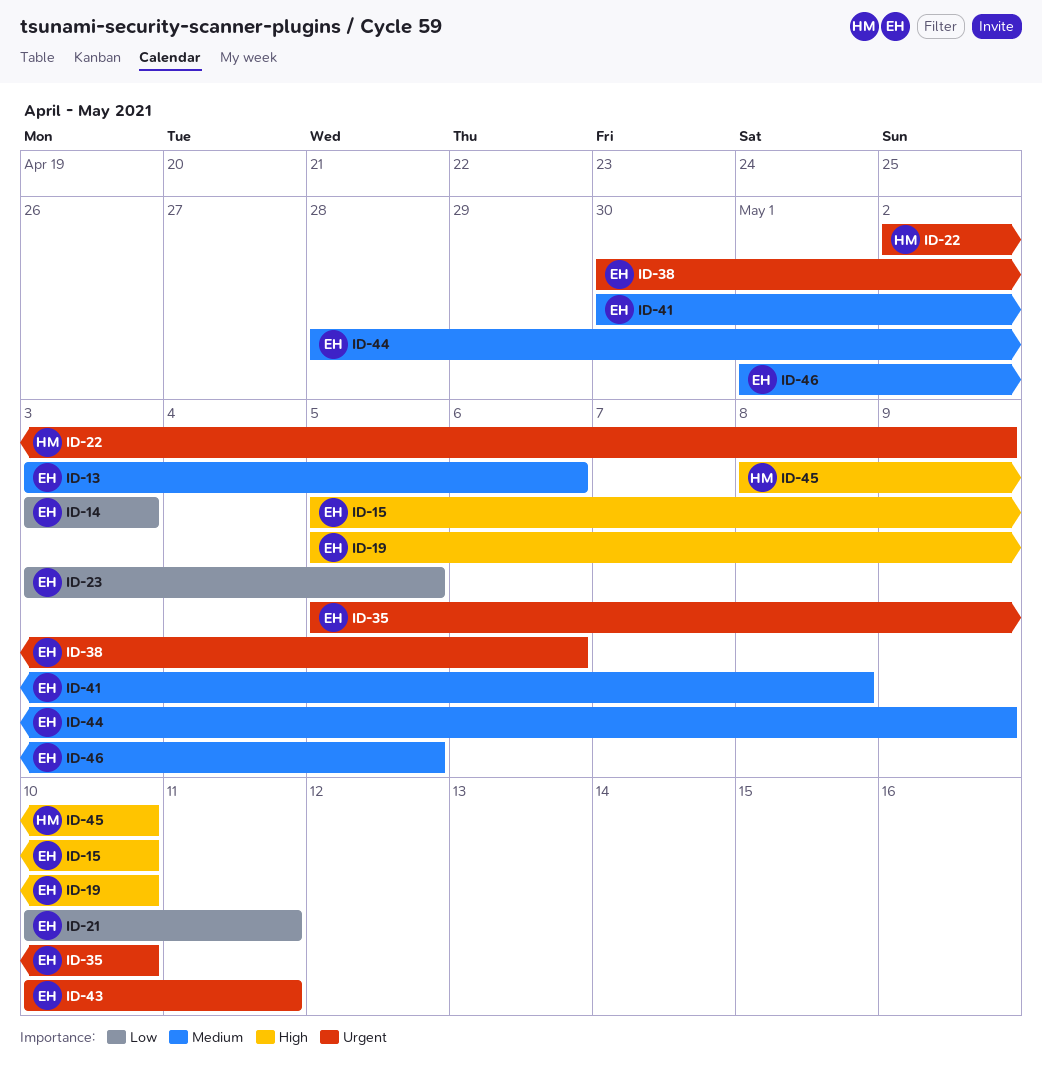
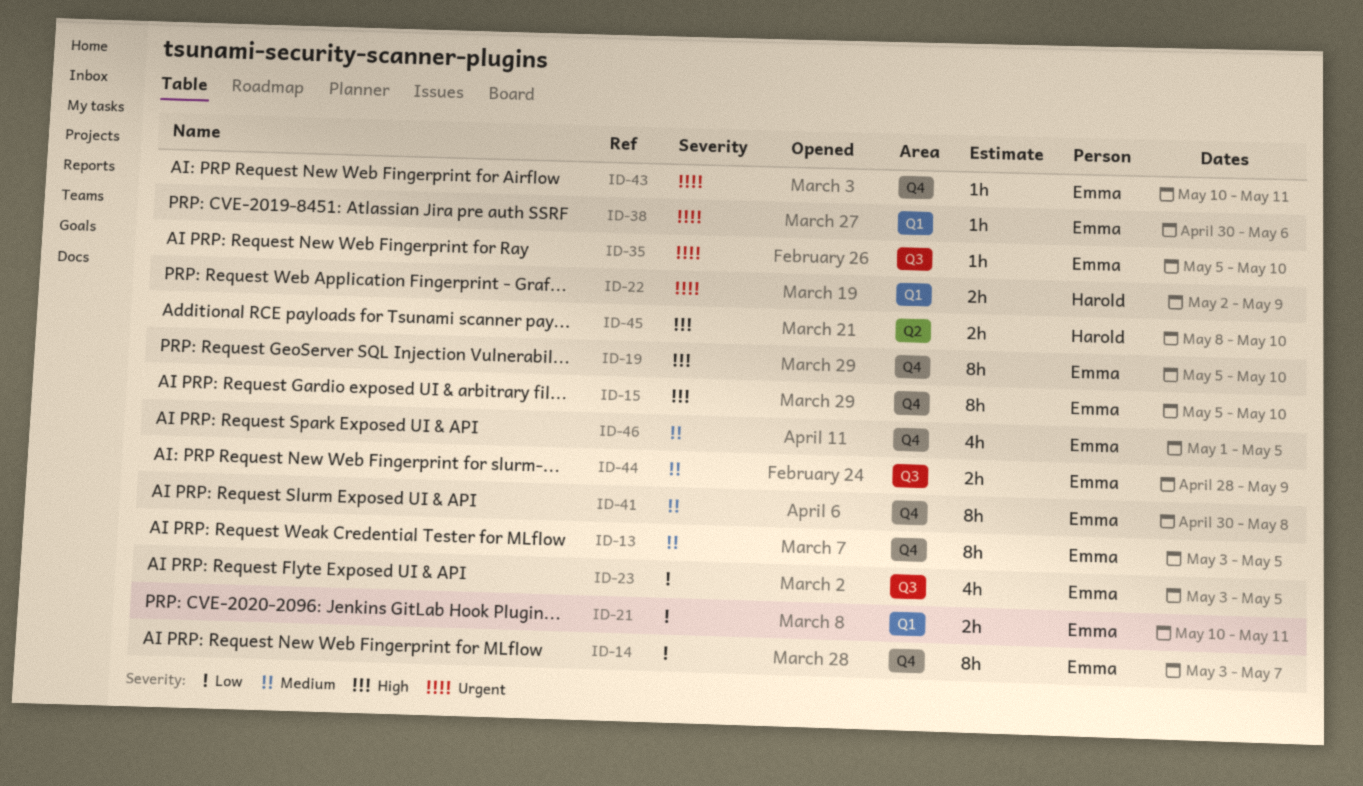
ID-13, due: May 6 -> May 5
ID-14, due: May 3 -> May 7

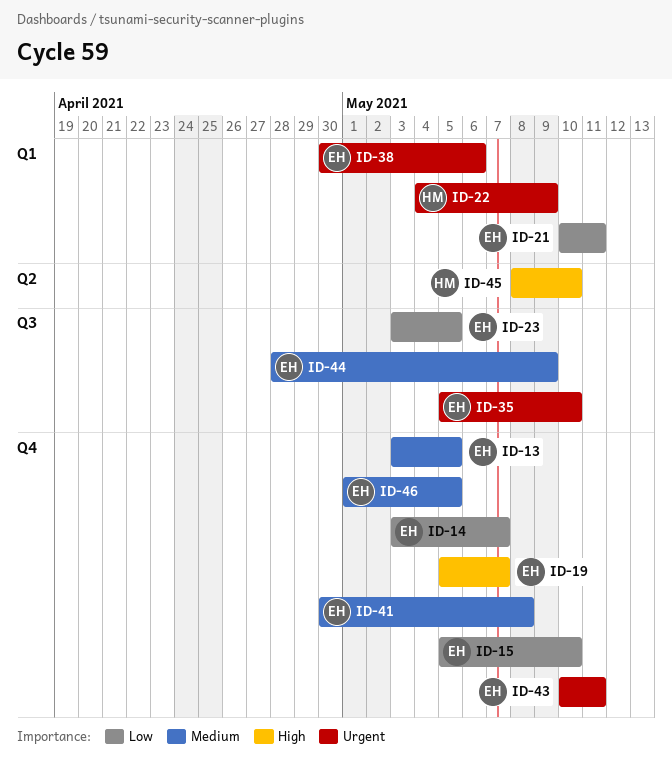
ID-15, priority: High -> Low
ID-19, due: May 10 -> May 7
ID-22, start: May 2 -> May 4

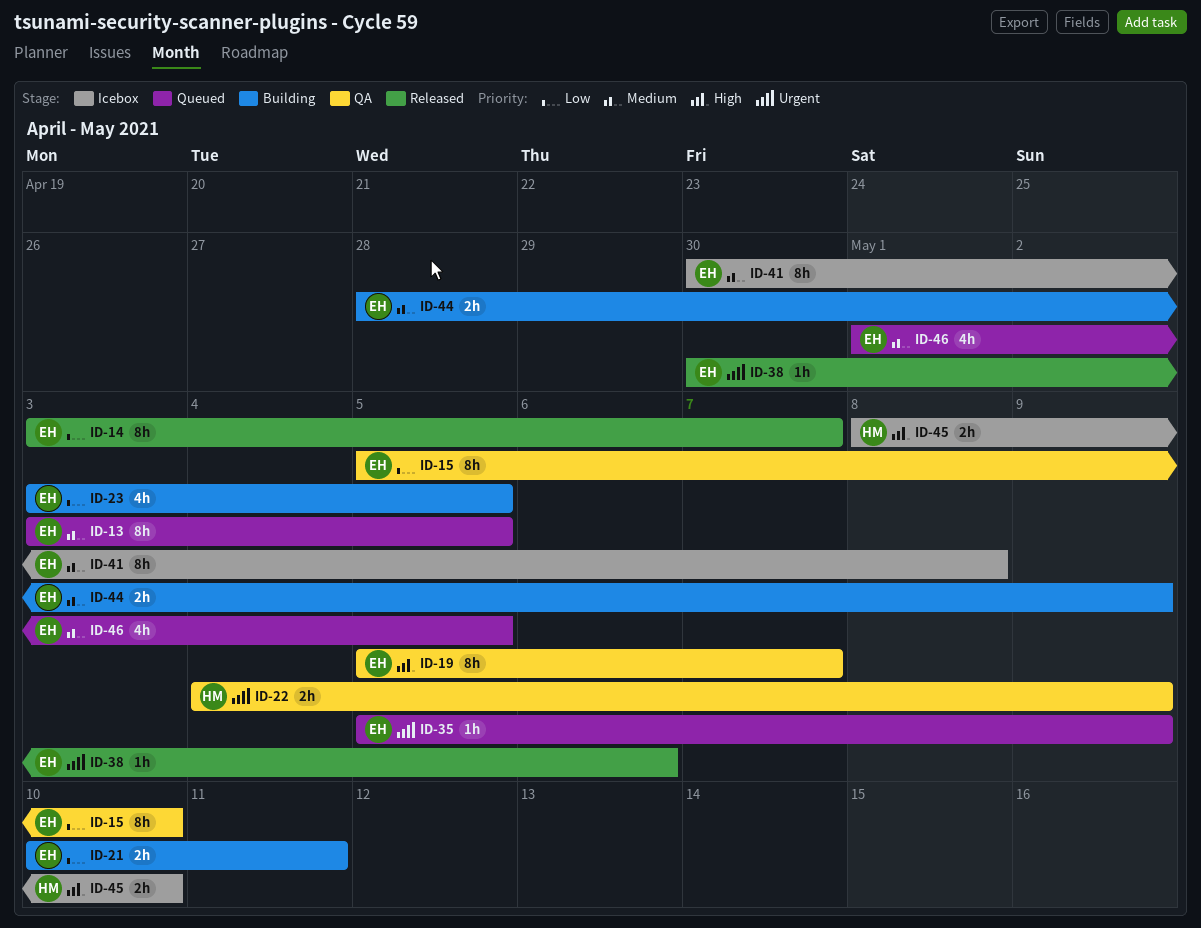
ID-35, due: May 10 -> May 9
ID-43: present -> none

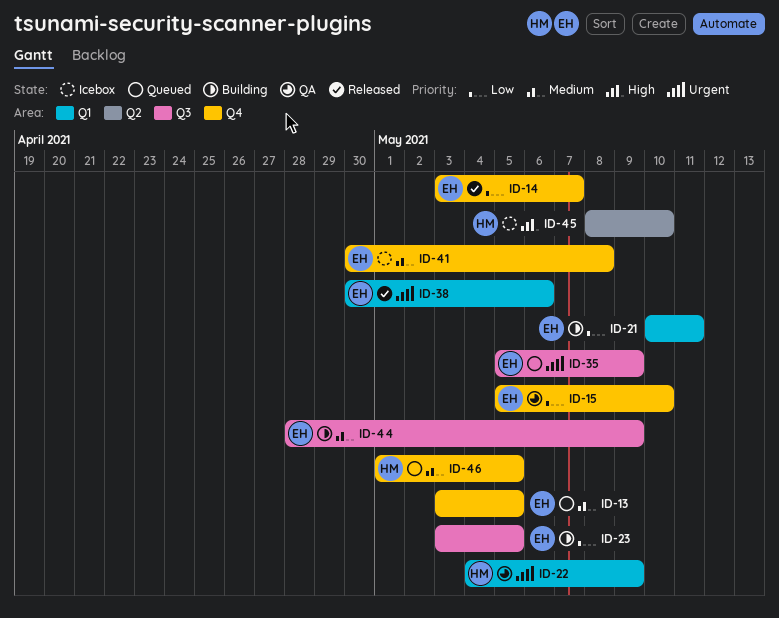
ID-19: present -> none
ID-46, owner: EH -> HM

